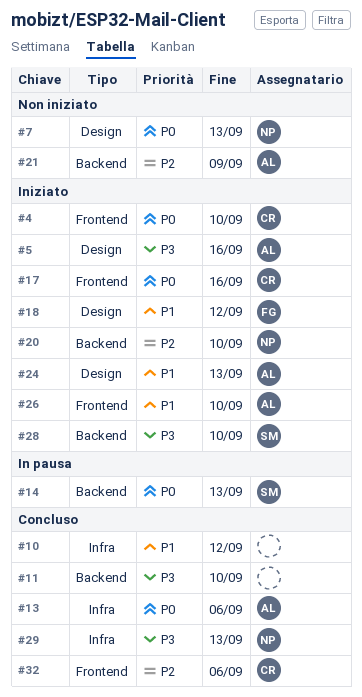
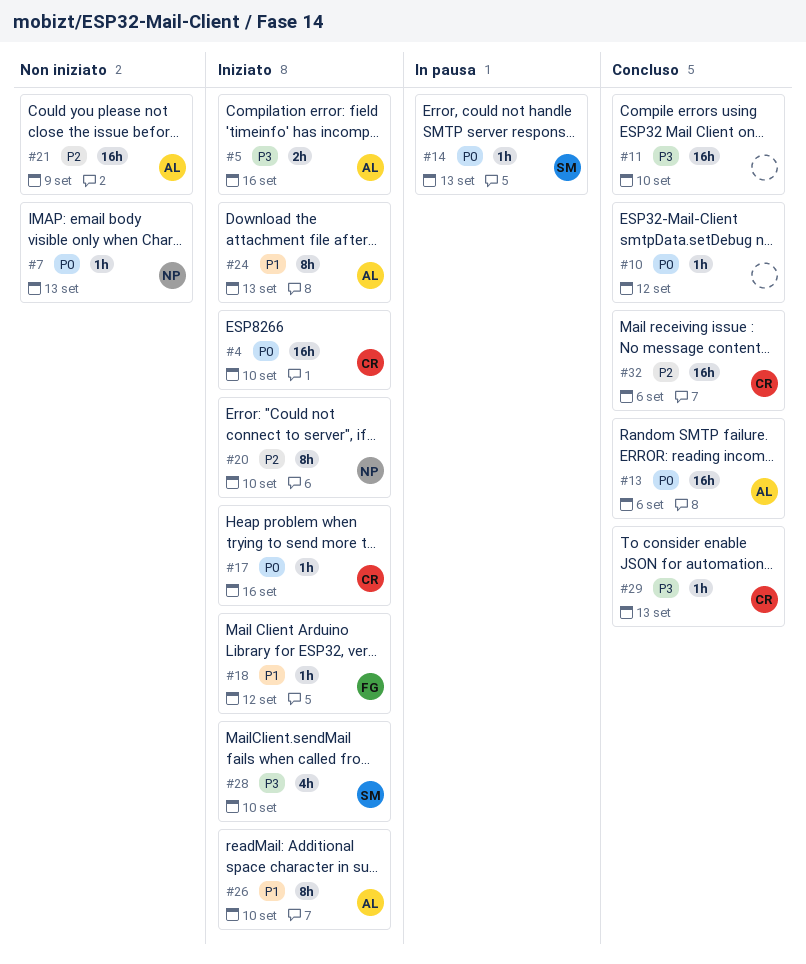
#10, priority: P1 -> P0
#29, owner: NP -> CR

